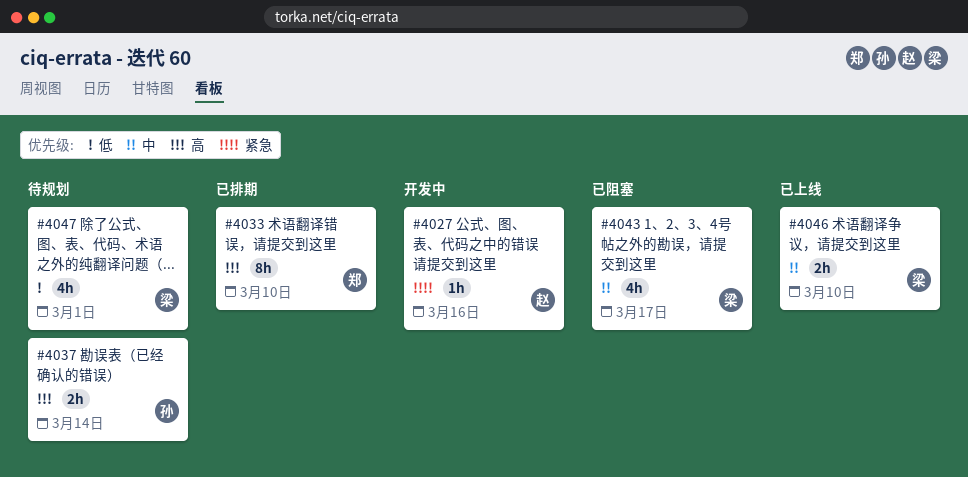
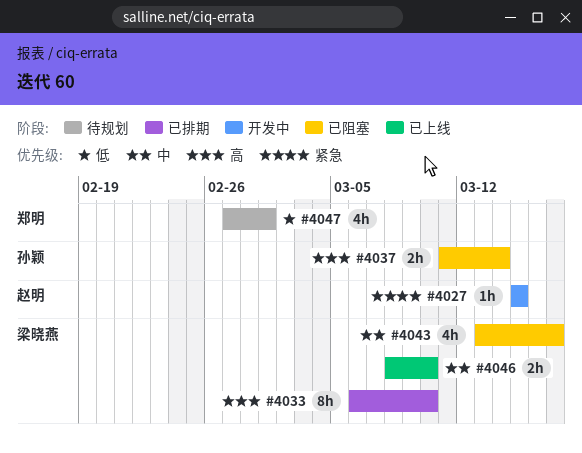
#4027, due: Mar 16 -> Mar 15
#4033, owner: 郑明 -> 梁晓燕
#4037, status: 待规划 -> 已阻塞
#4047, owner: 梁晓燕 -> 郑明

